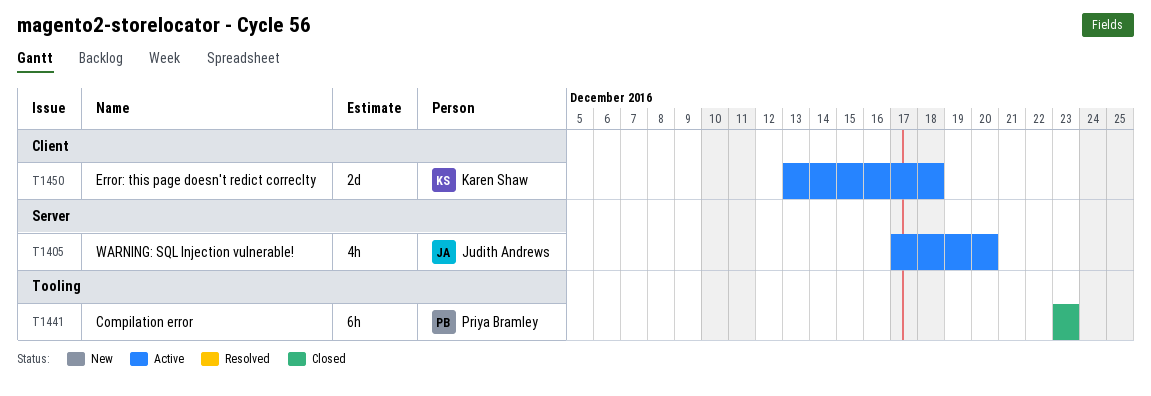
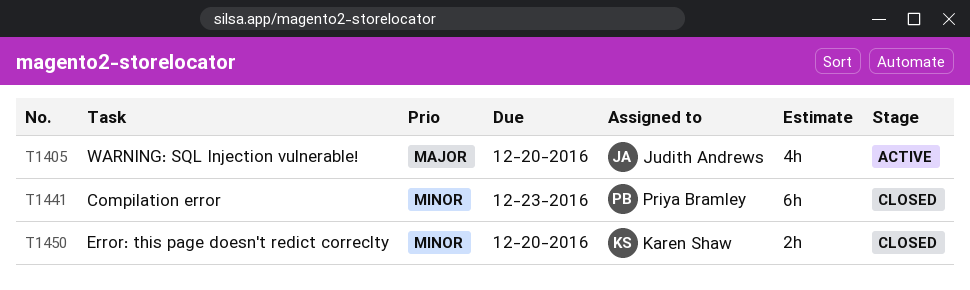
T1450, status: Active -> Closed
T1450, estimate: 2d -> 2h
T1450, due: Dec 18 -> Dec 20

